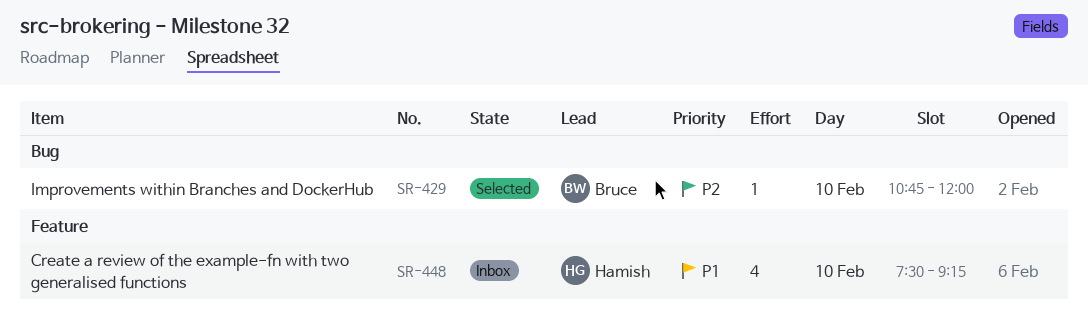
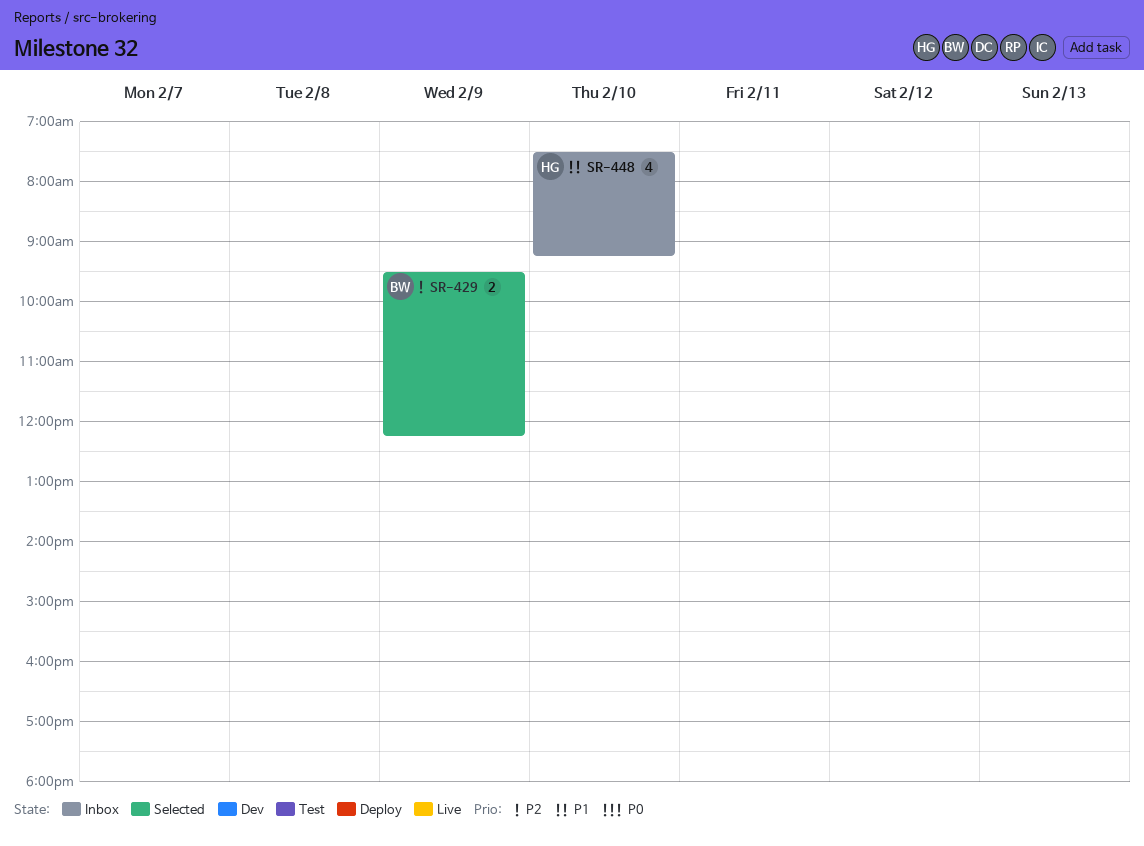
SR-429, estimate: 1 -> 2
SR-429, day: Feb 10 -> Feb 9
SR-429, begins: 10:45 -> 09:30
SR-429, ends: 12:00 -> 12:15

